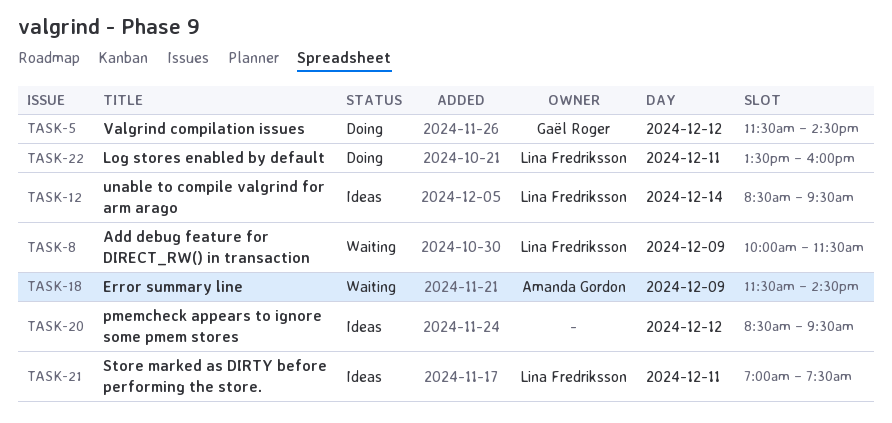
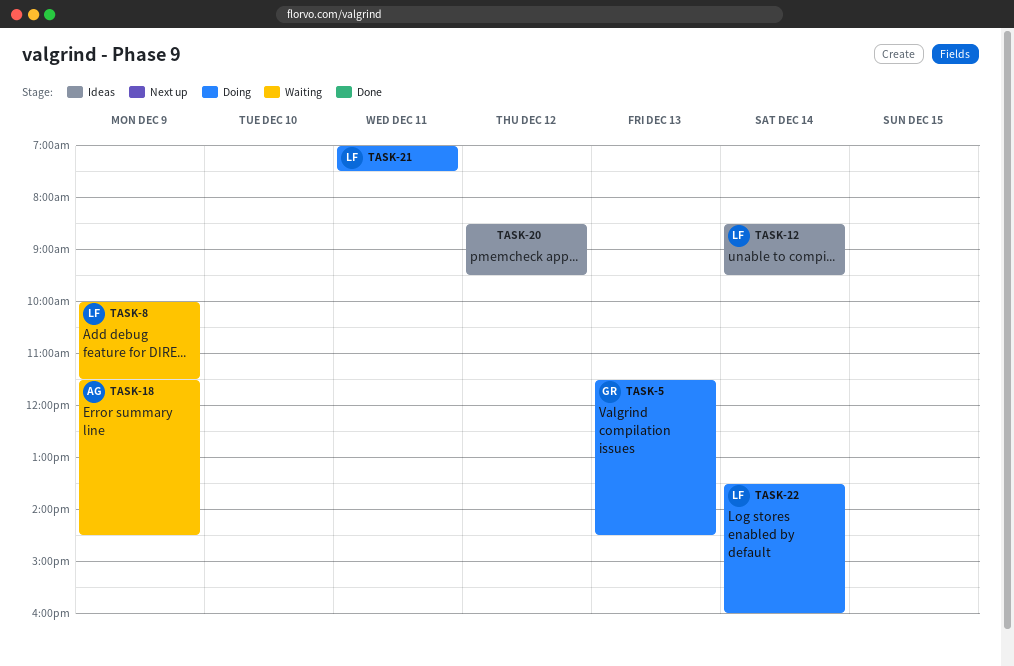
TASK-5, day: Dec 12 -> Dec 13
TASK-21, status: Ideas -> Doing
TASK-22, day: Dec 11 -> Dec 14

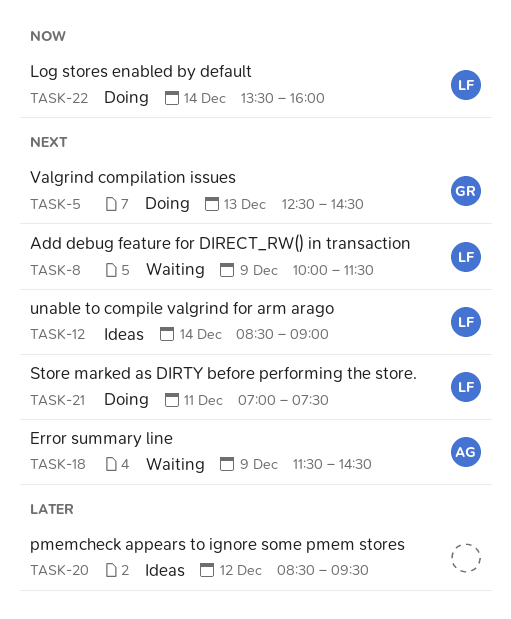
TASK-5, begins: 11:30 -> 12:30
TASK-12, ends: 09:30 -> 09:00

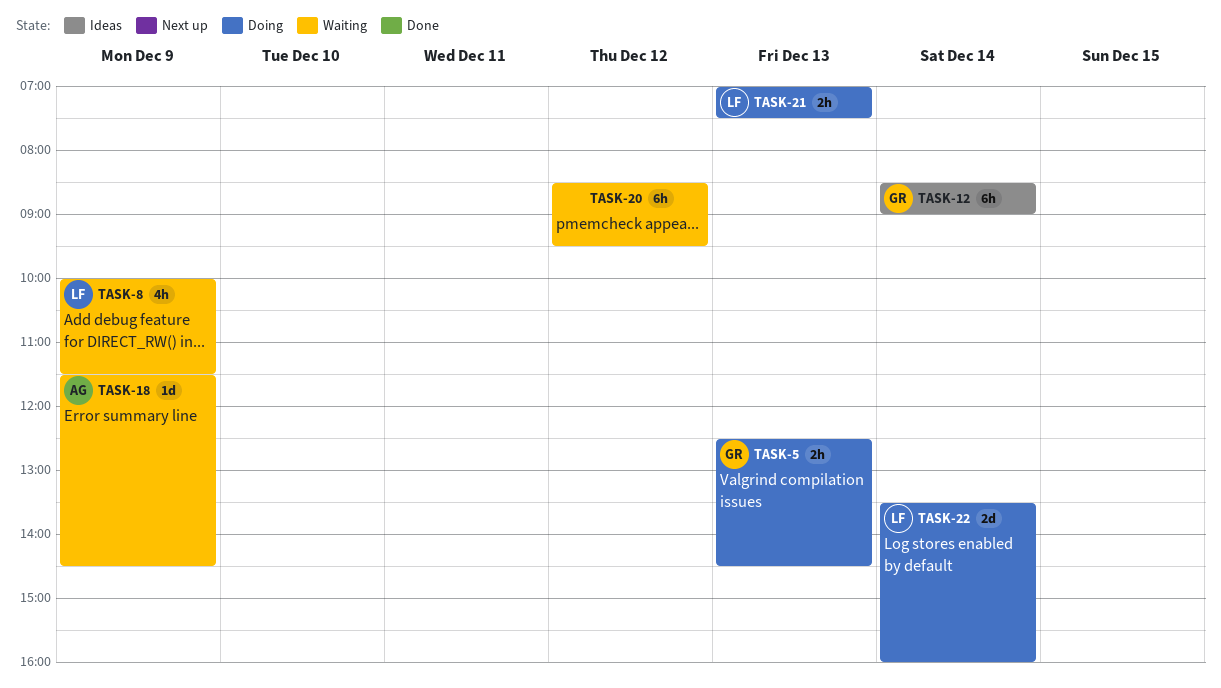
TASK-12, owner: LF -> GR
TASK-20, status: Ideas -> Waiting
TASK-21, day: Dec 11 -> Dec 13

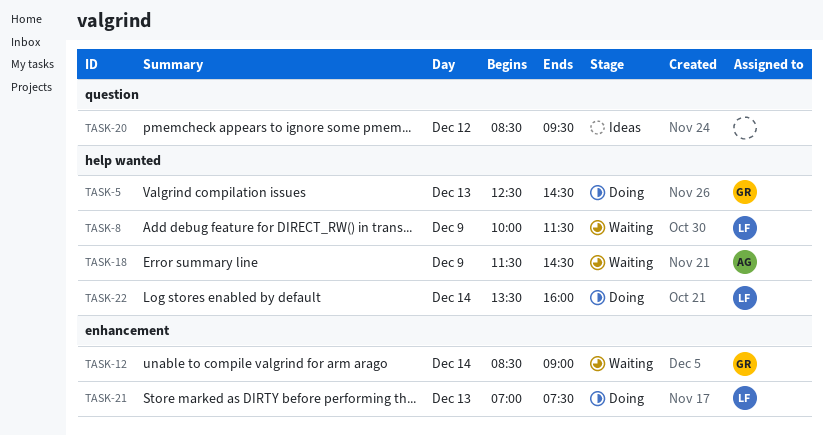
TASK-12, status: Ideas -> Waiting
TASK-20, status: Waiting -> Ideas

